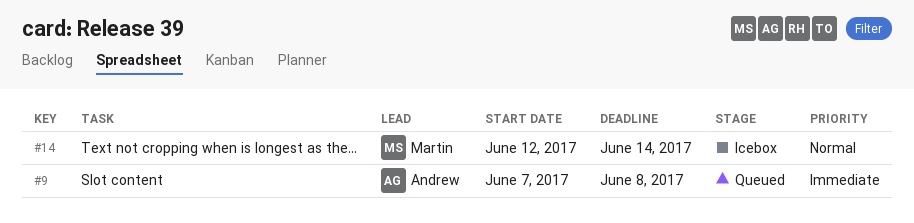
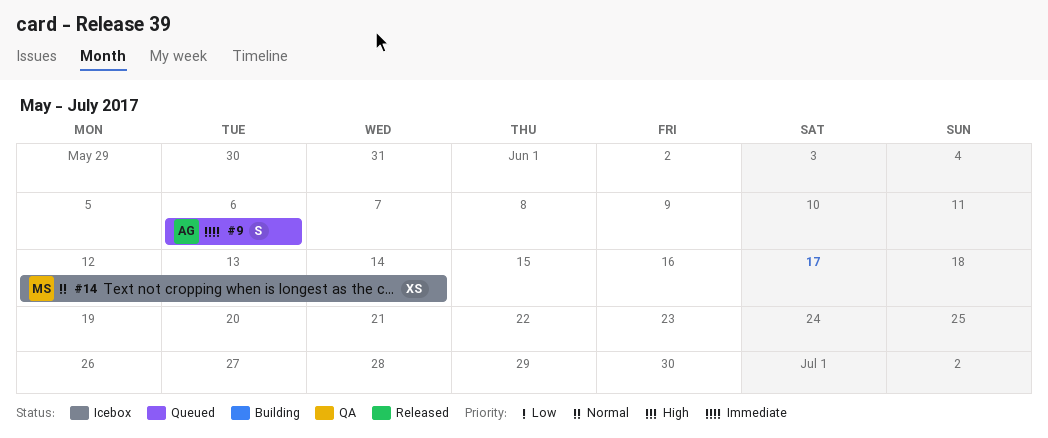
#9, start: Jun 7 -> Jun 6
#9, due: Jun 8 -> Jun 6

